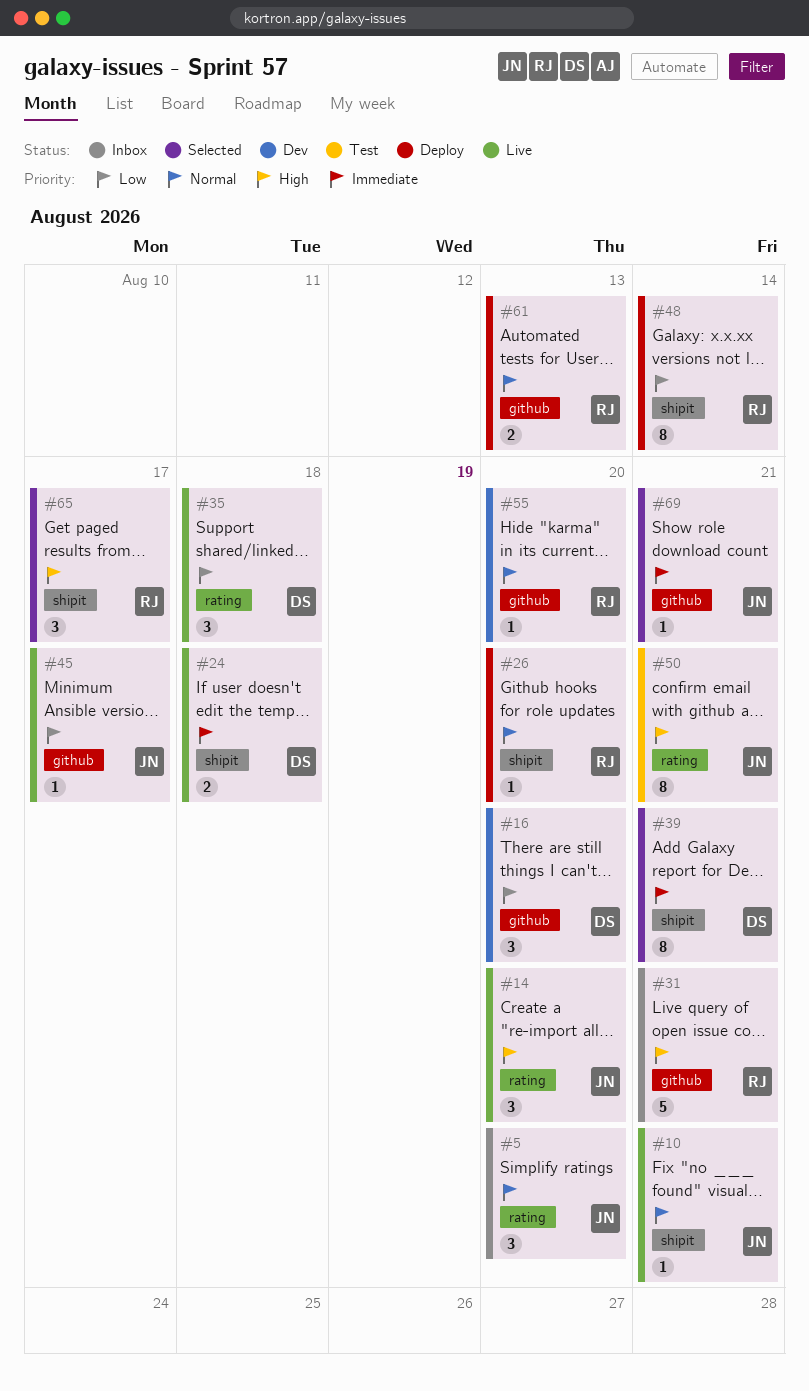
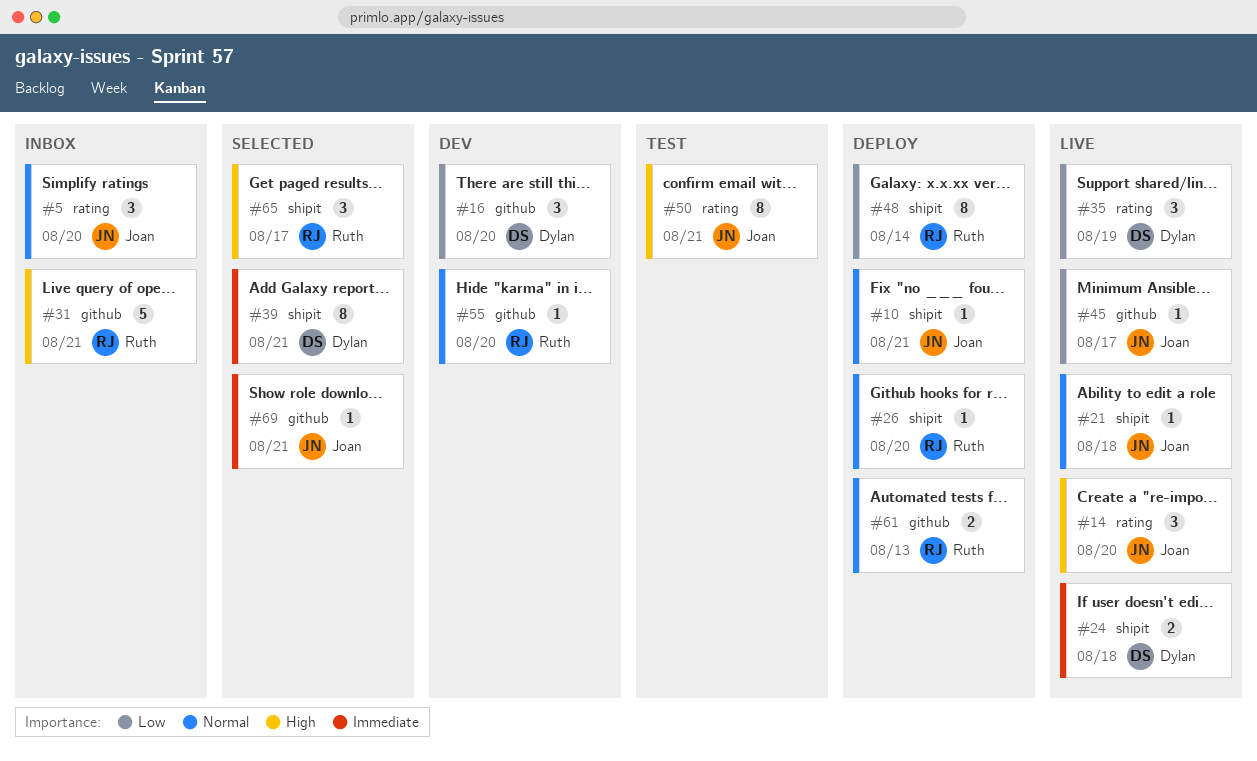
#10, status: Live -> Deploy
#21: none -> present
#35, due: Aug 18 -> Aug 19

